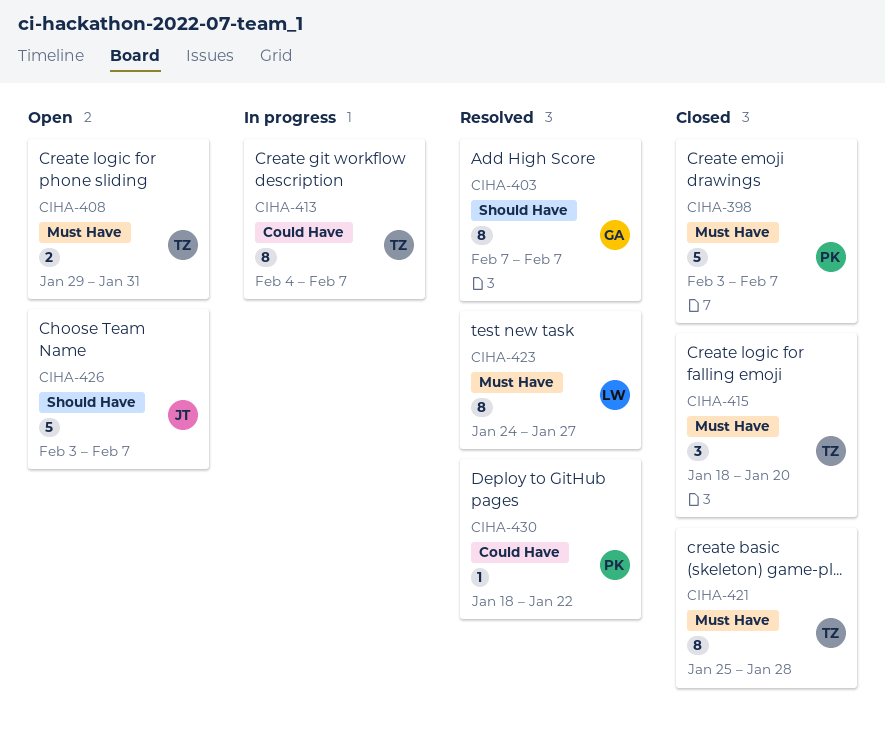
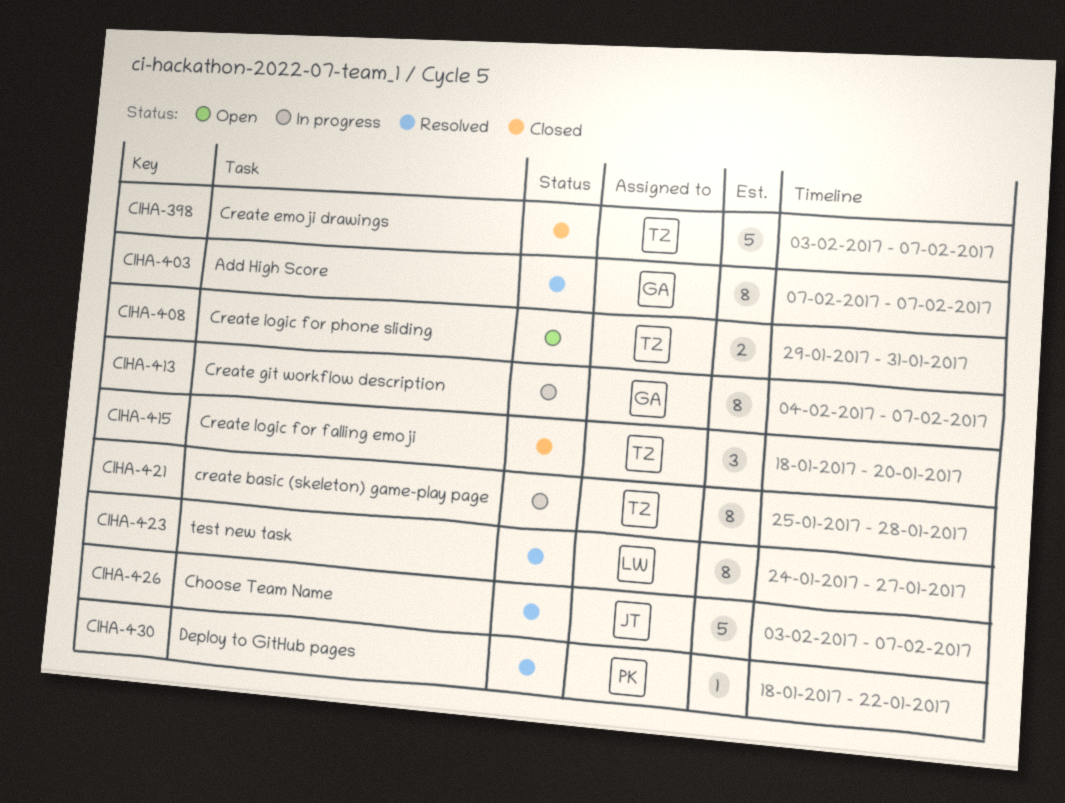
CIHA-398, owner: PK -> TZ
CIHA-413, owner: TZ -> GA
CIHA-421, status: Closed -> In progress
CIHA-426, status: Open -> Resolved

